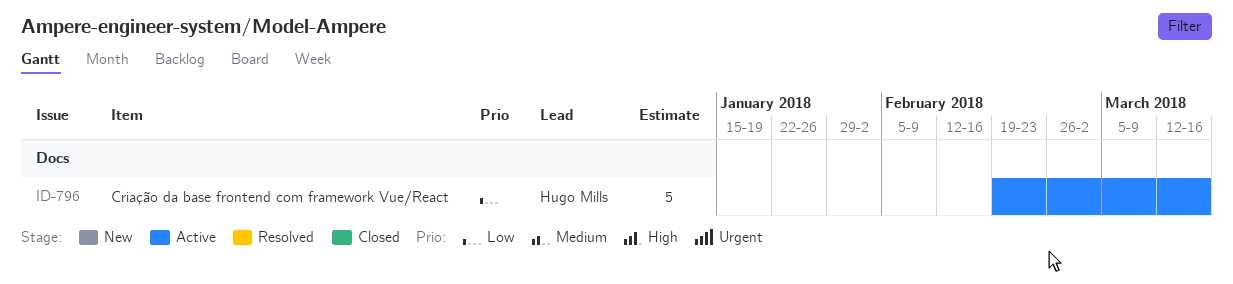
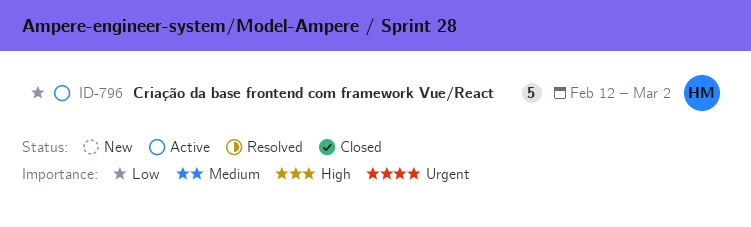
ID-796, start: Feb 19 -> Feb 12
ID-796, due: Mar 16 -> Mar 2

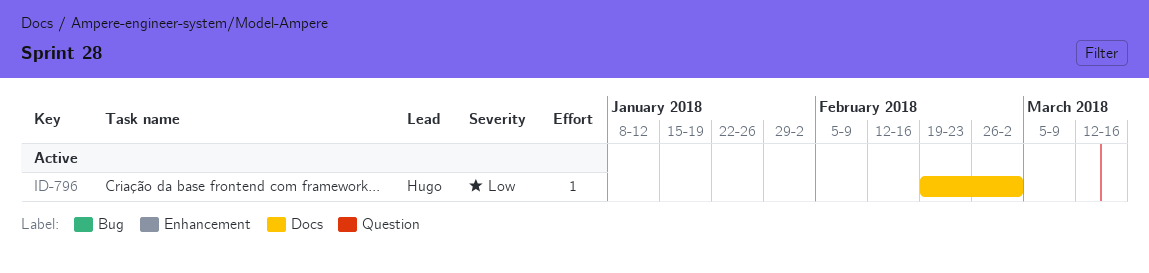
ID-796, estimate: 5 -> 1
ID-796, start: Feb 12 -> Feb 19

